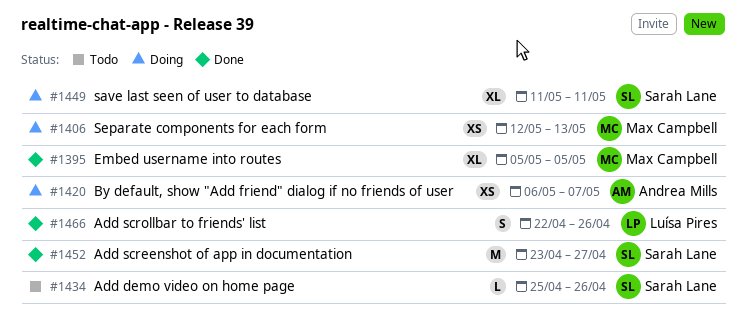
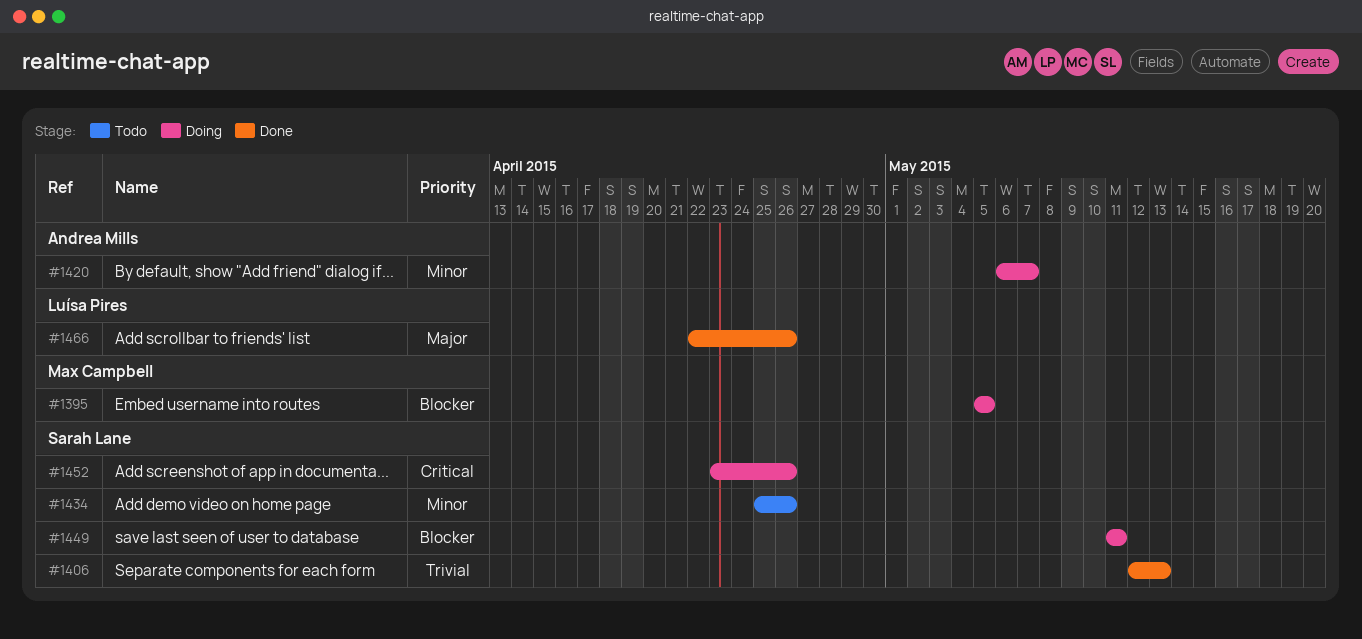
#1395, status: Done -> Doing
#1406, status: Doing -> Done
#1406, owner: Max Campbell -> Sarah Lane
#1452, status: Done -> Doing
#1452, due: Apr 27 -> Apr 26

